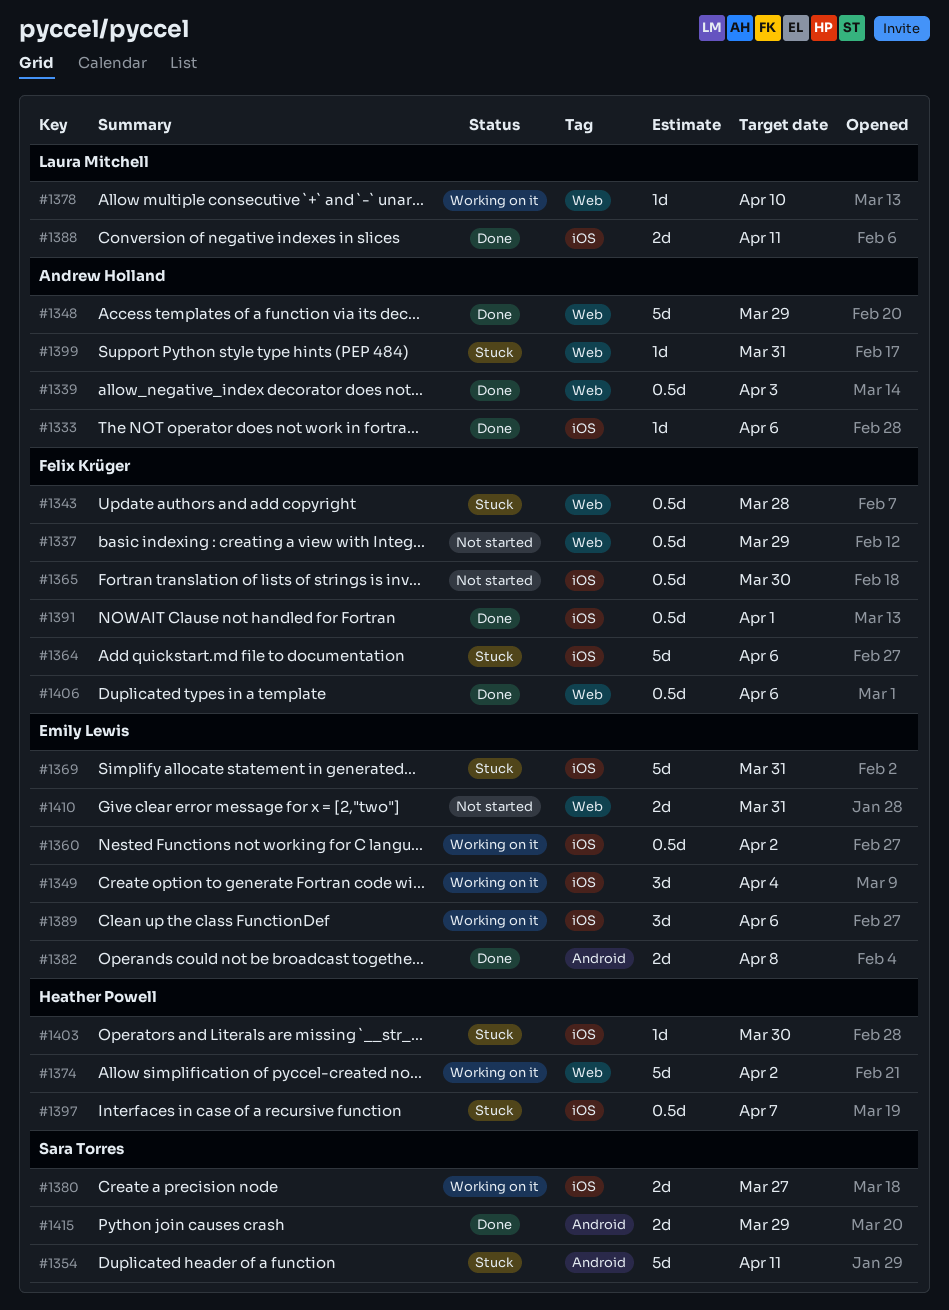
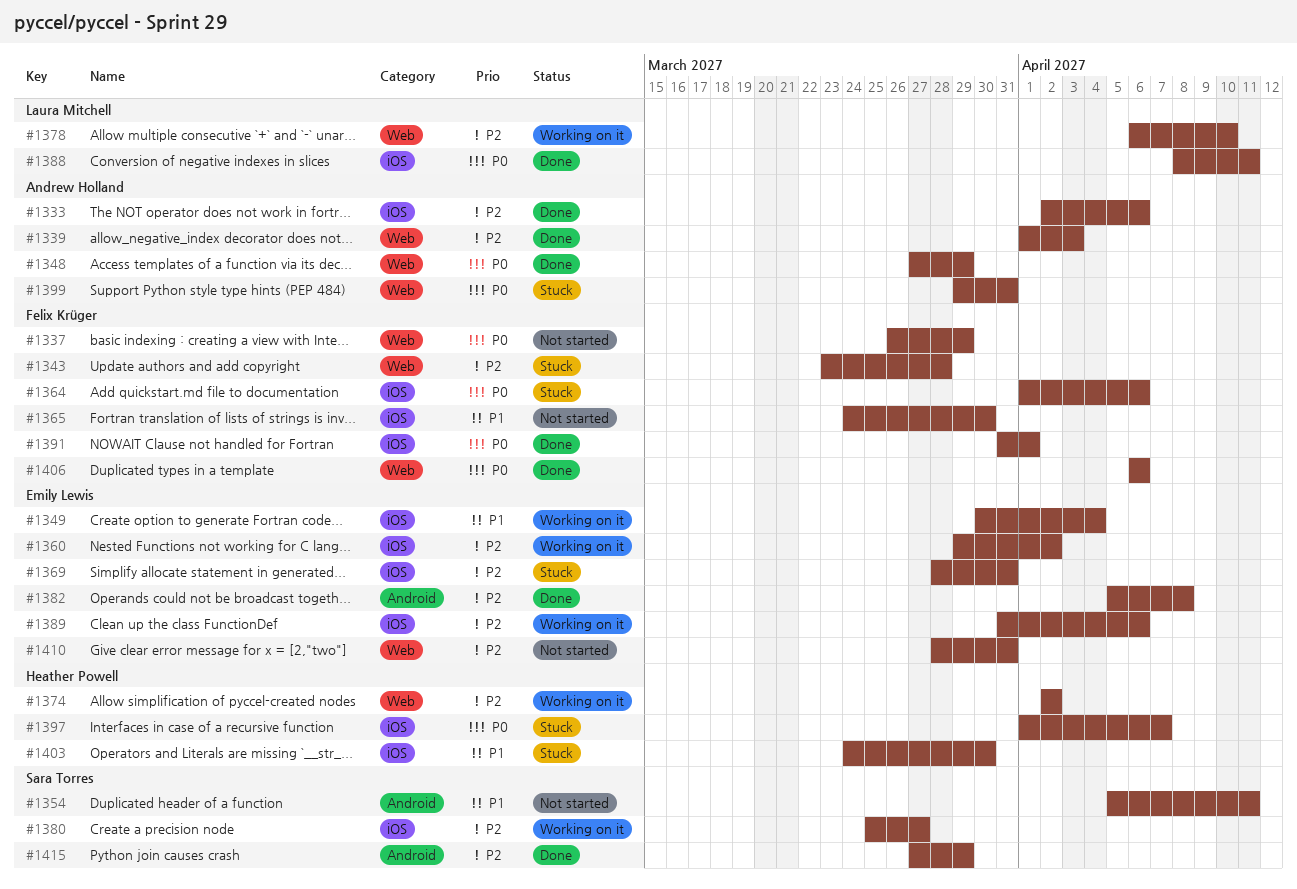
#1354, status: Stuck -> Not started

